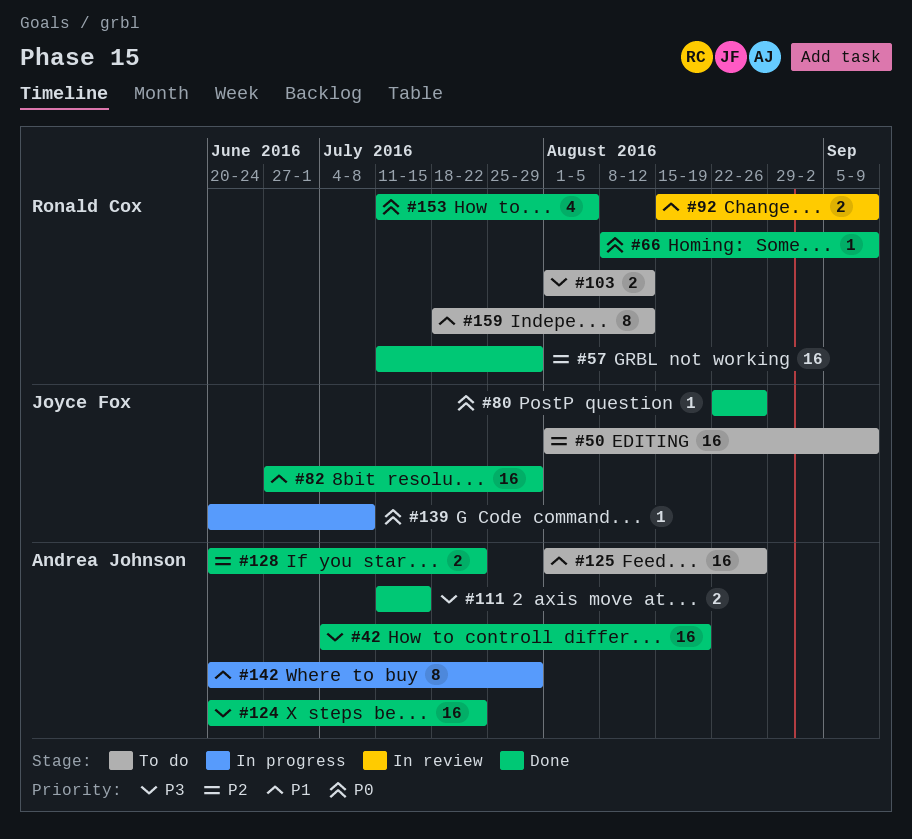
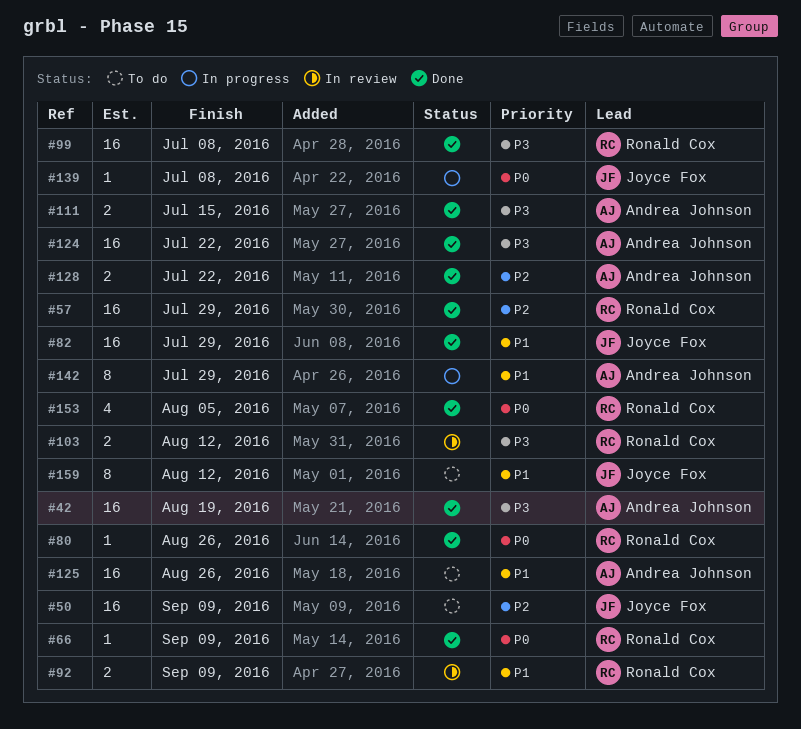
#80, owner: Joyce Fox -> Ronald Cox
#99: none -> present
#103, status: To do -> In review
#159, owner: Ronald Cox -> Joyce Fox

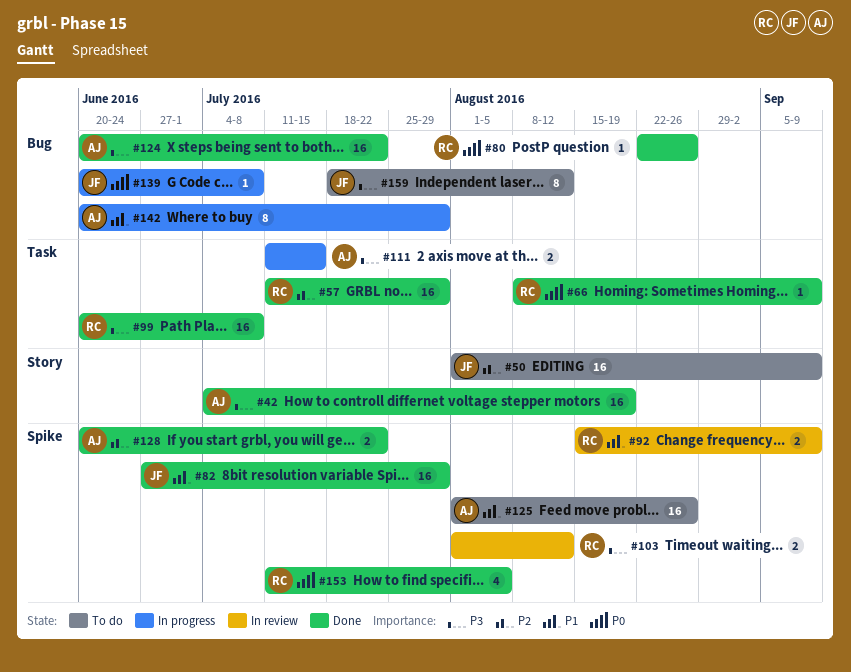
#111, status: Done -> In progress
#159, priority: P1 -> P3

